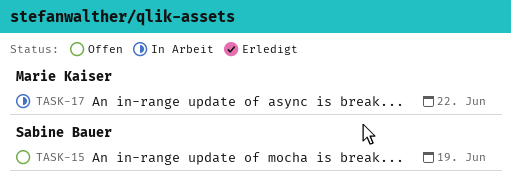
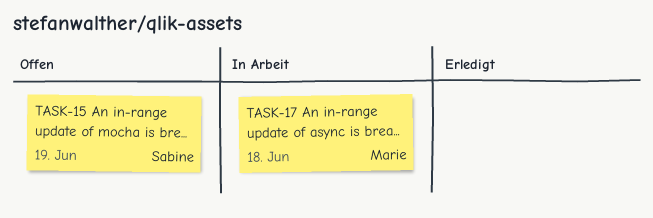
TASK-17, due: Jun 22 -> Jun 18

